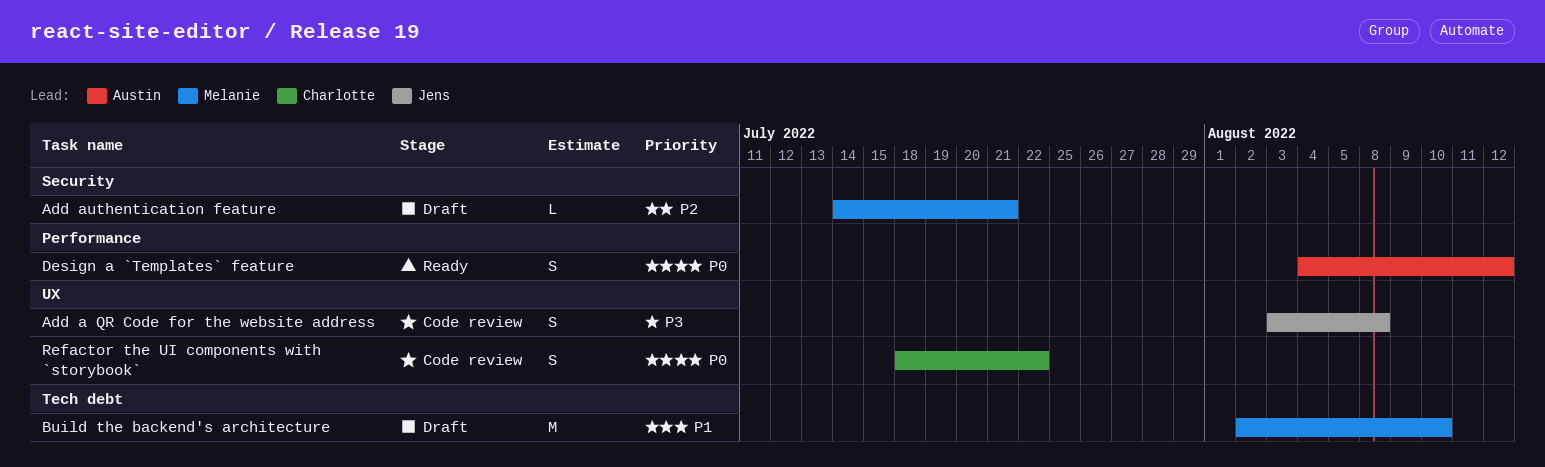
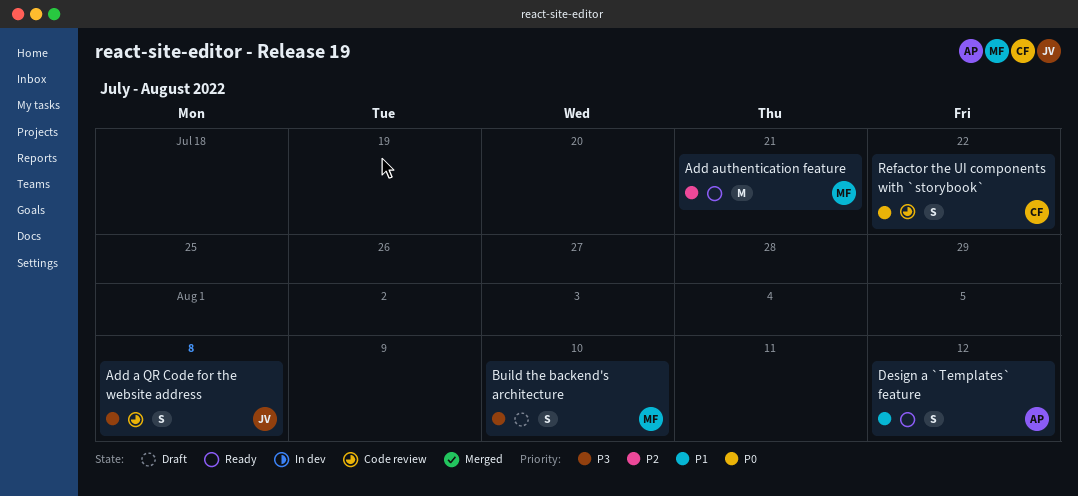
Add authentication feature, status: Draft -> Ready
Add authentication feature, estimate: L -> M
Build the backend's architecture, priority: P1 -> P3
Build the backend's architecture, estimate: M -> S
Design a `Templates` feature, priority: P0 -> P1

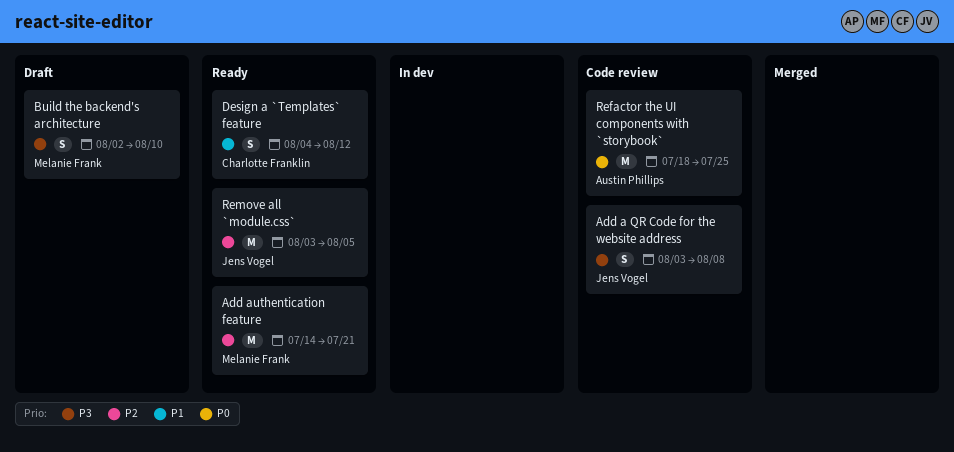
Design a `Templates` feature, owner: Austin Phillips -> Charlotte Franklin
Refactor the UI components with `storybook`, owner: Charlotte Franklin -> Austin Phillips
Refactor the UI components with `storybook`, estimate: S -> M
Refactor the UI components with `storybook`, due: Jul 22 -> Jul 25
Remove all `module.css`: none -> present

